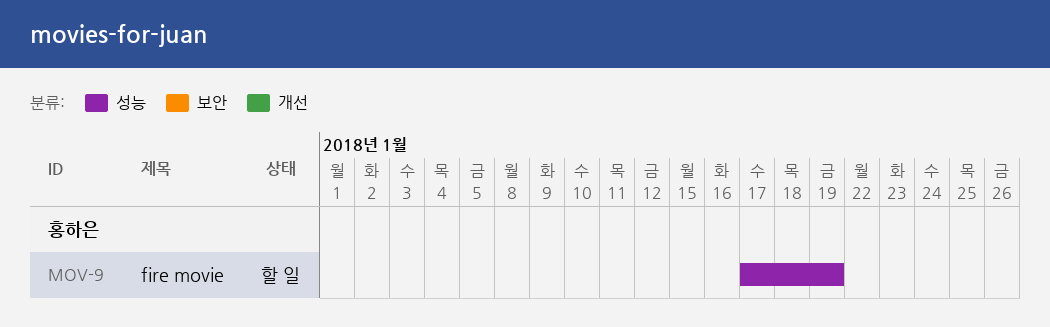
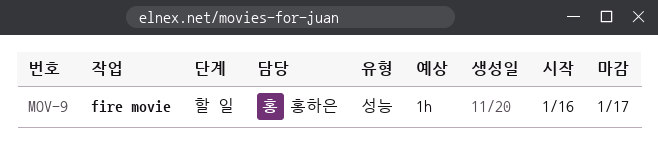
MOV-9, start: Jan 17 -> Jan 16
MOV-9, due: Jan 19 -> Jan 17

